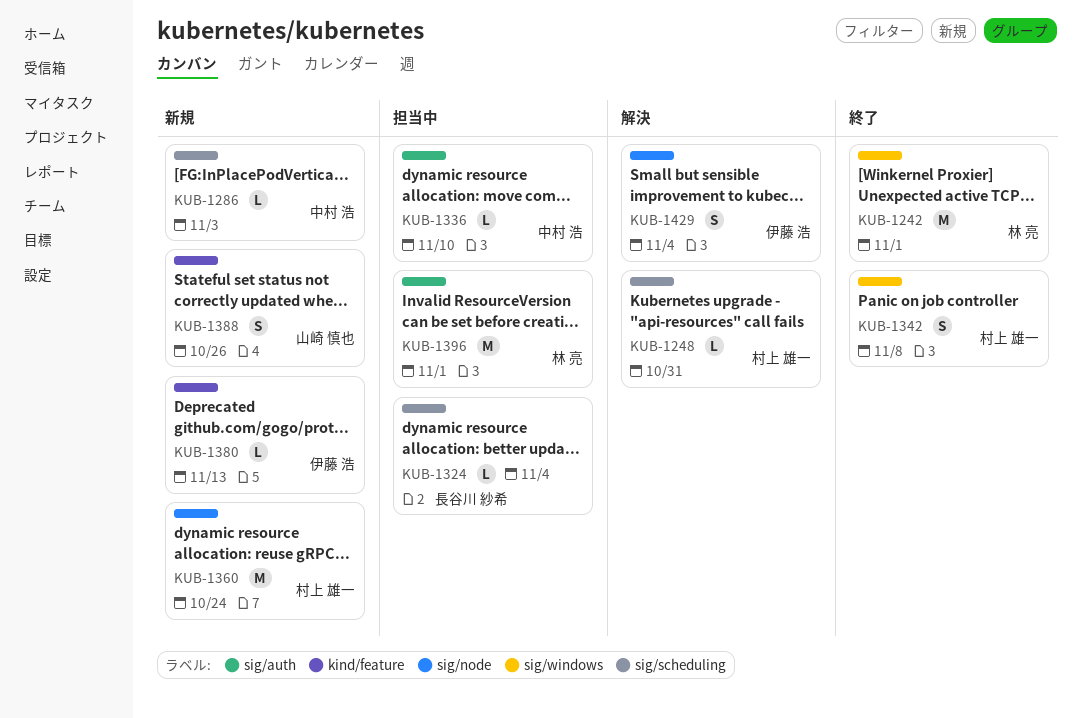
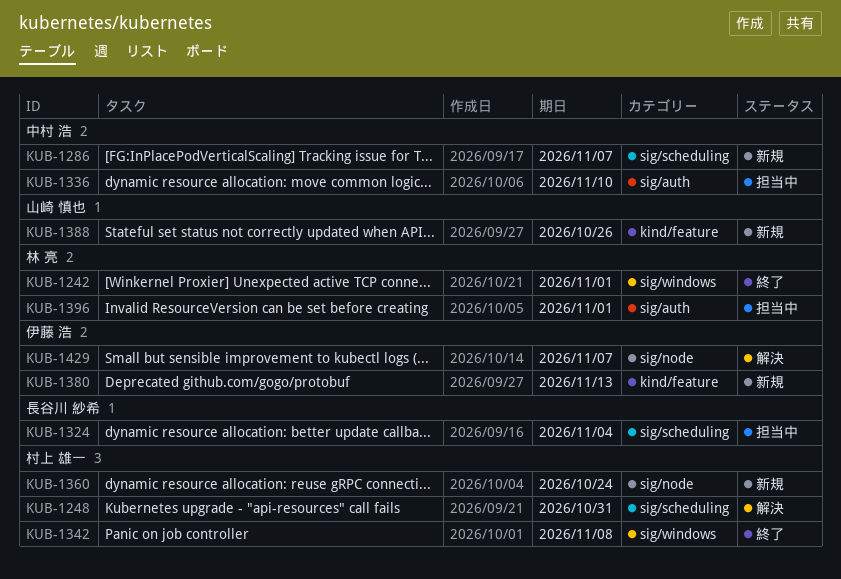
KUB-1286, due: Nov 3 -> Nov 7
KUB-1429, due: Nov 4 -> Nov 7

